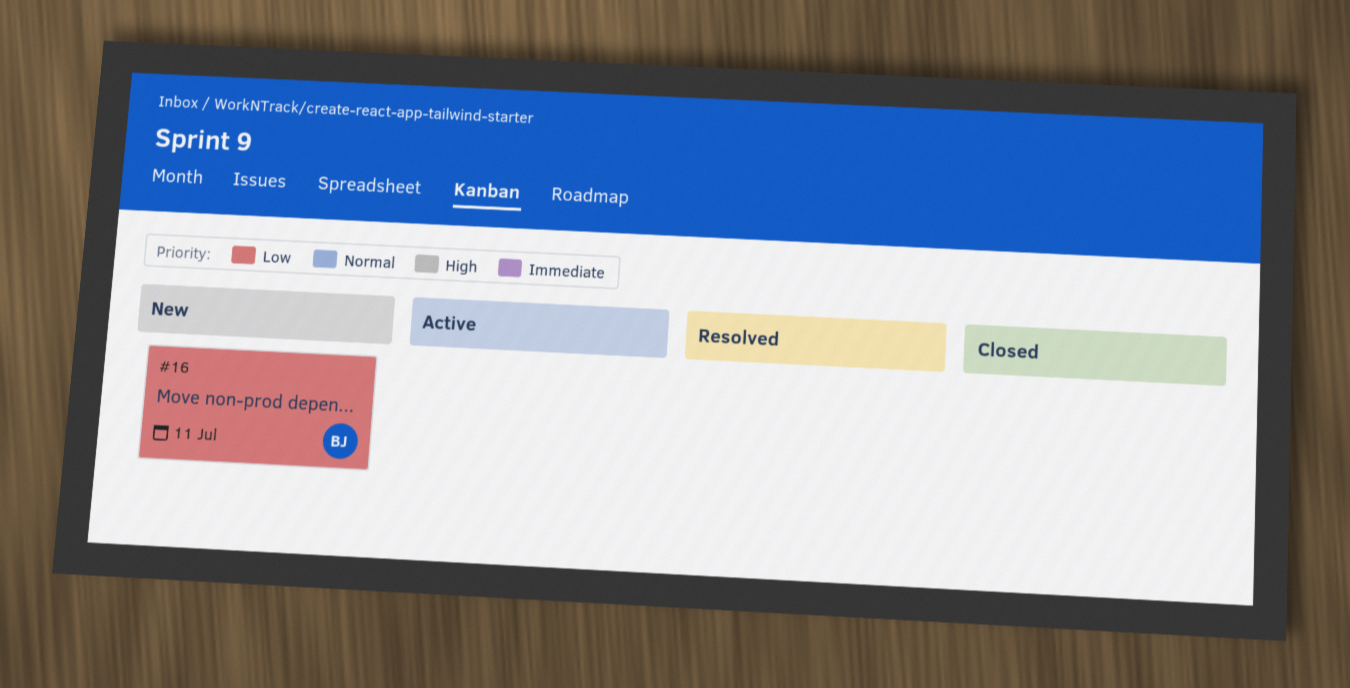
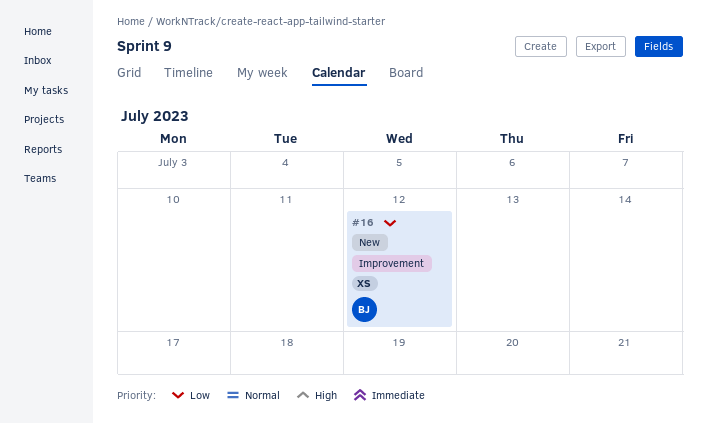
#16, due: Jul 11 -> Jul 12

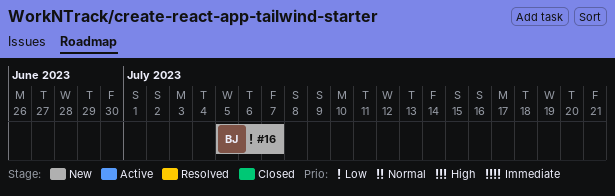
#16, due: Jul 12 -> Jul 7

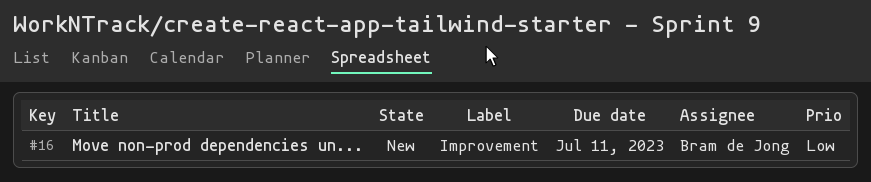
#16, due: Jul 7 -> Jul 11

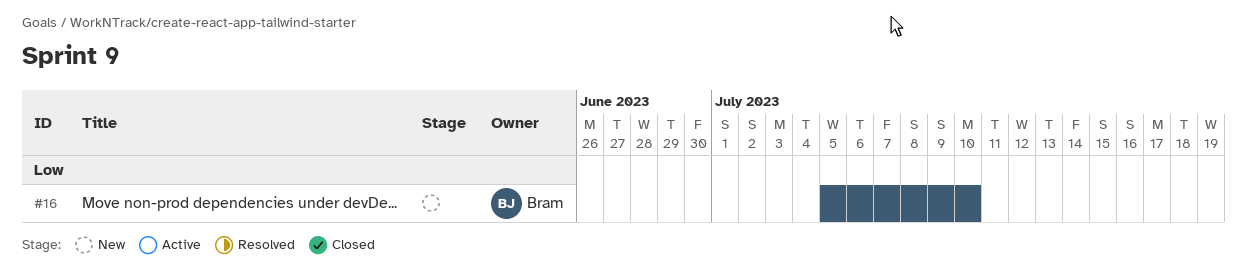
#16, due: Jul 11 -> Jul 10

